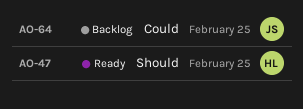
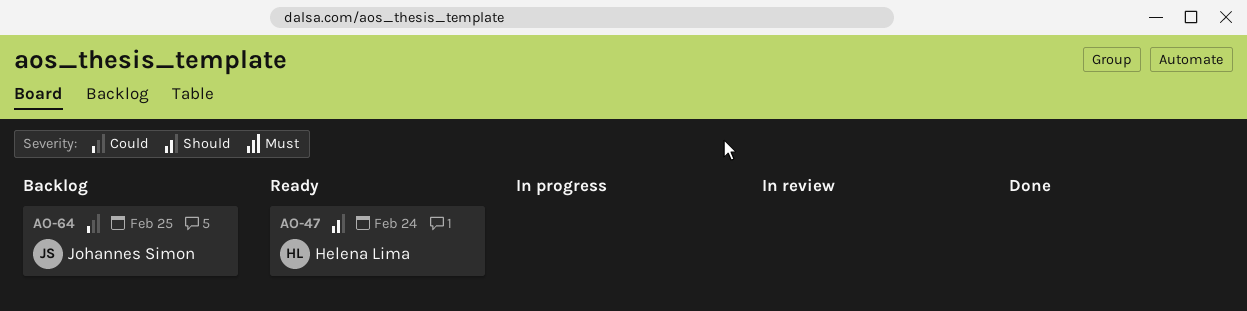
AO-47, due: Feb 25 -> Feb 24

